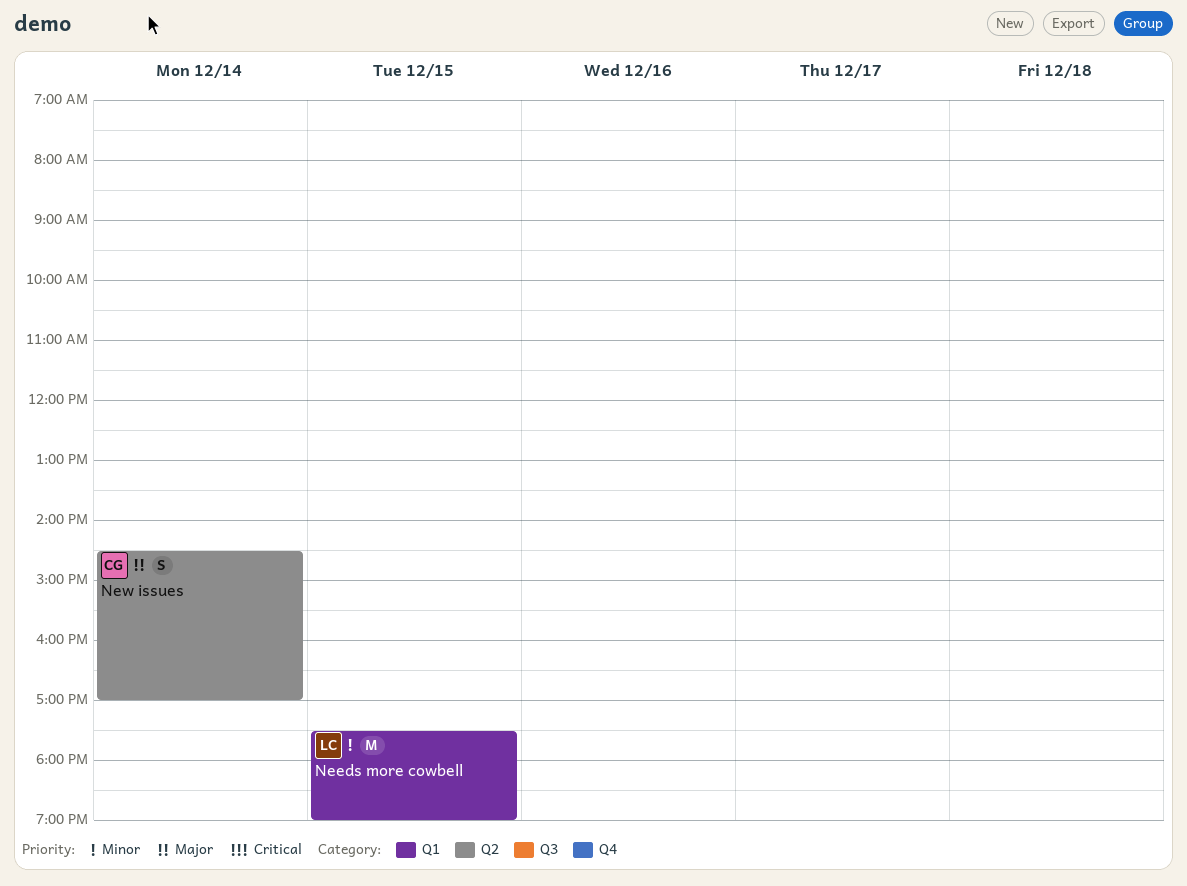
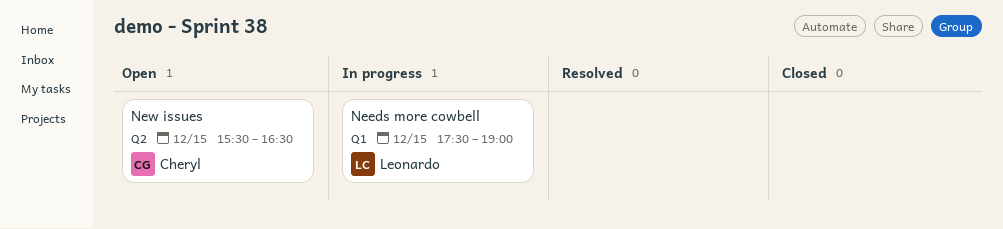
New issues, day: Dec 14 -> Dec 15
New issues, begins: 14:30 -> 15:30
New issues, ends: 17:00 -> 16:30

